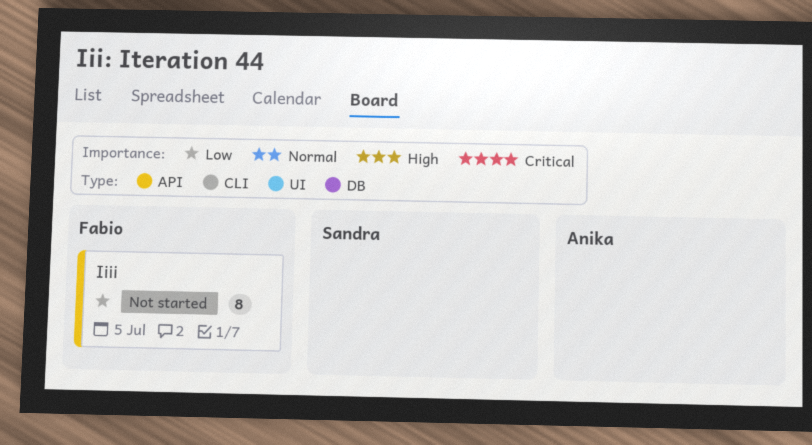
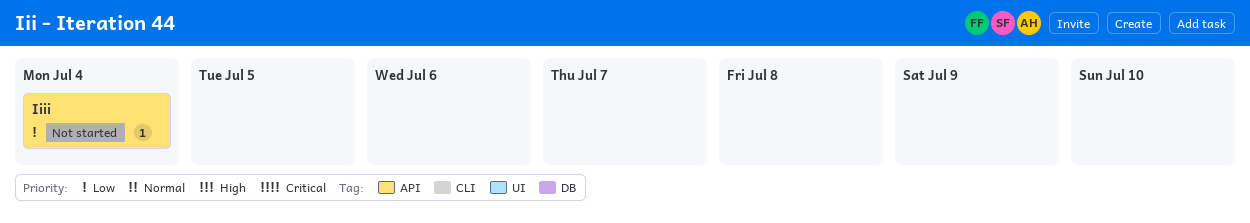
Iiii, estimate: 8 -> 1
Iiii, due: Jul 5 -> Jul 4

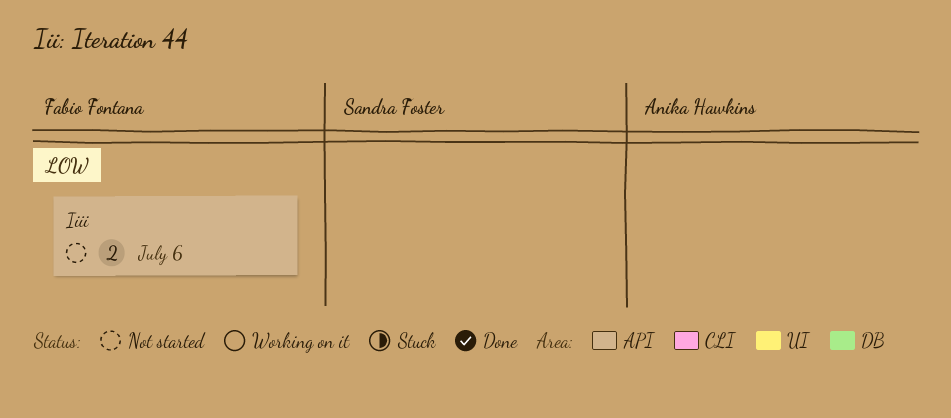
Iiii, estimate: 1 -> 2
Iiii, due: Jul 4 -> Jul 6

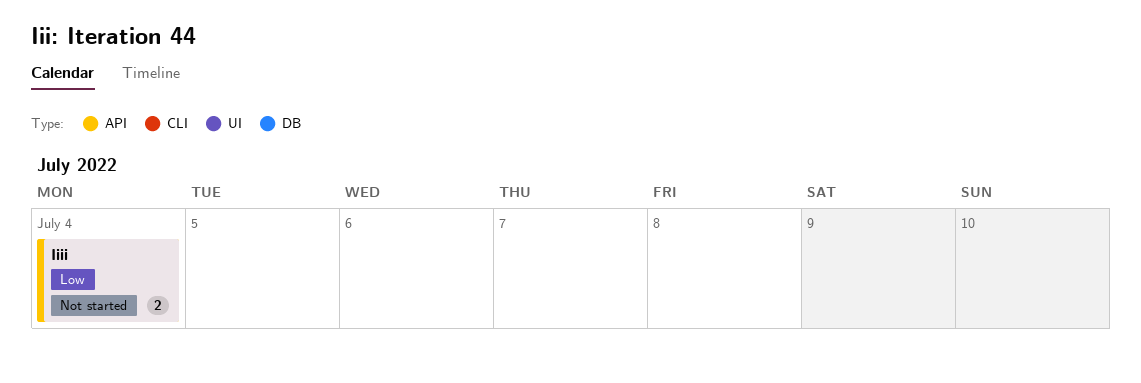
Iiii, due: Jul 6 -> Jul 4

